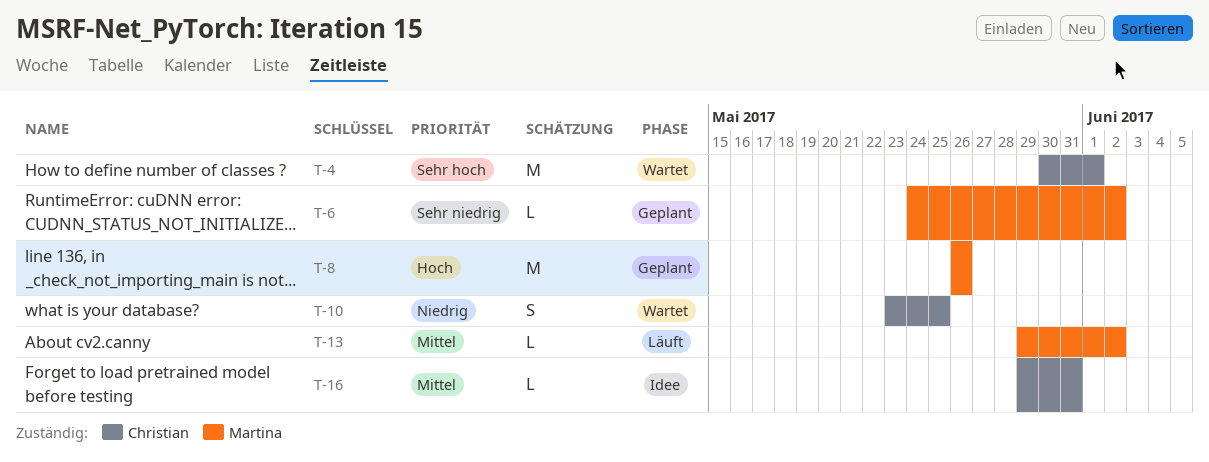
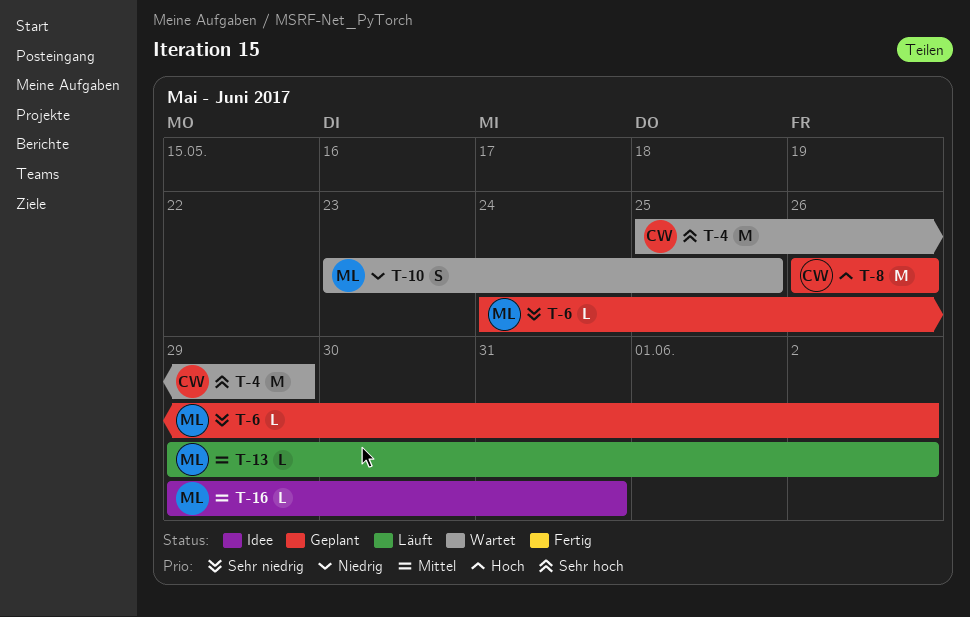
T-4, start: May 30 -> May 25
T-4, due: Jun 1 -> May 29
T-8, owner: Martina -> Christian
T-10, owner: Christian -> Martina
T-16, owner: Christian -> Martina

